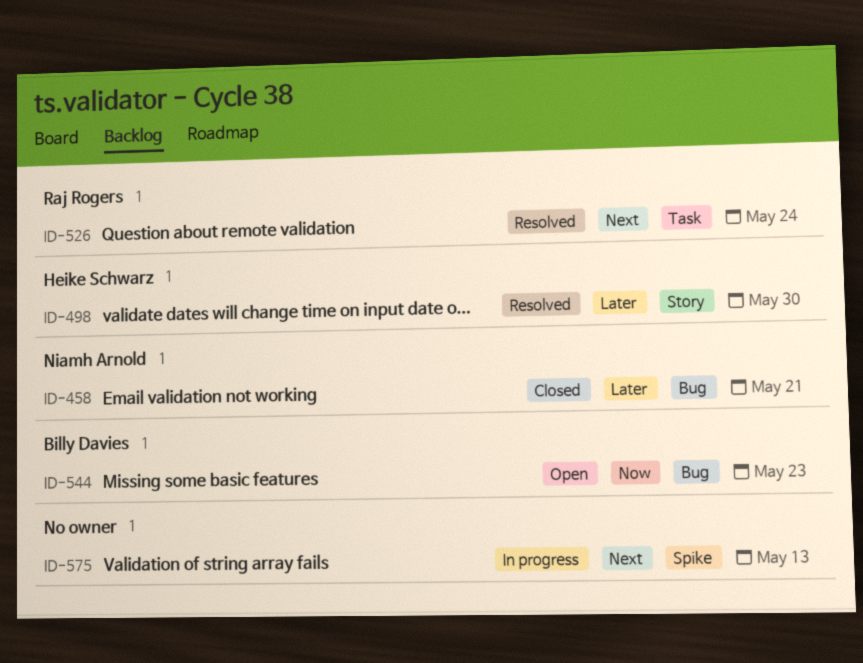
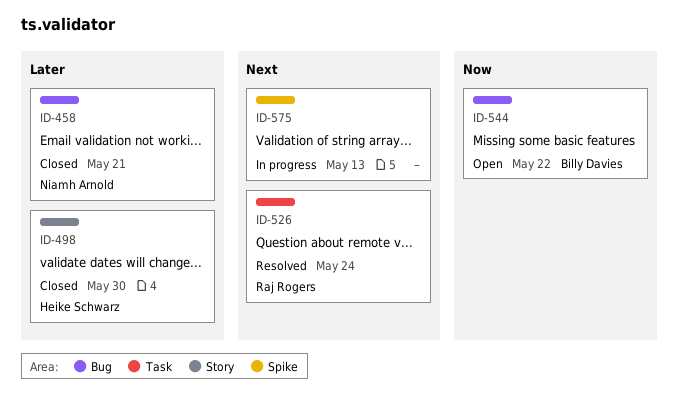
ID-498, status: Resolved -> Closed
ID-544, due: May 23 -> May 22

